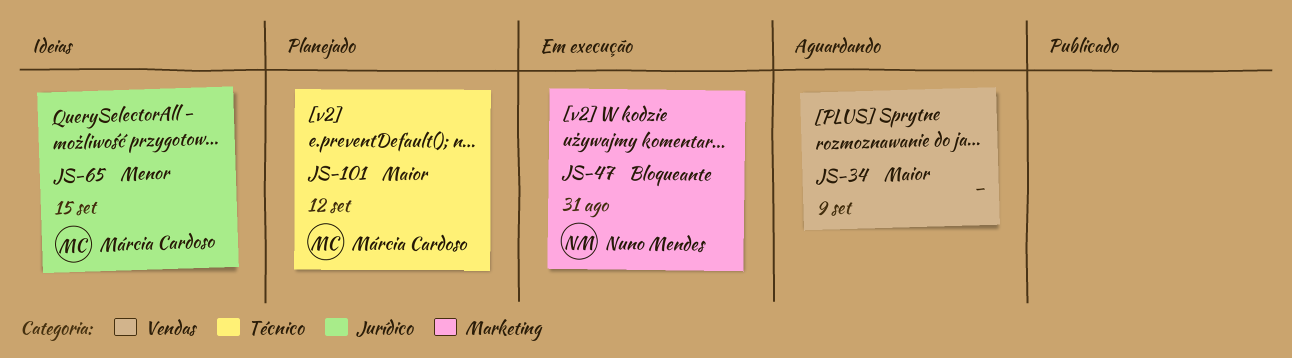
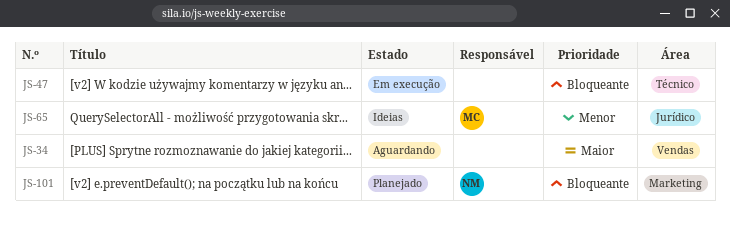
JS-47, owner: Nuno Mendes -> none
JS-47, label: Marketing -> Técnico
JS-101, owner: Márcia Cardoso -> Nuno Mendes
JS-101, priority: Maior -> Bloqueante
JS-101, label: Técnico -> Marketing

